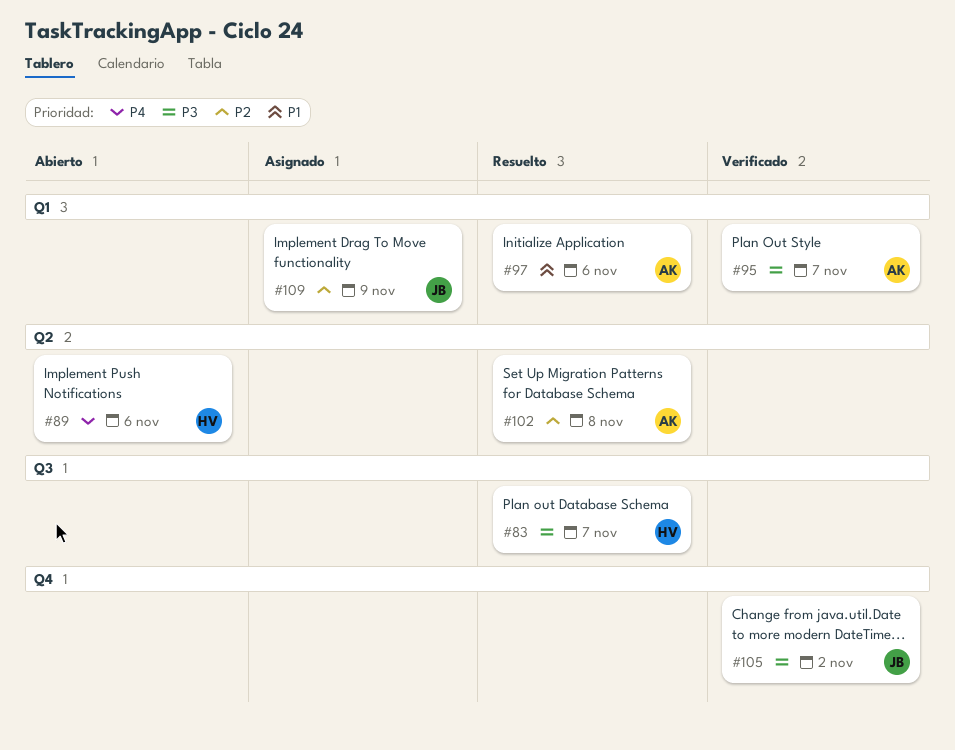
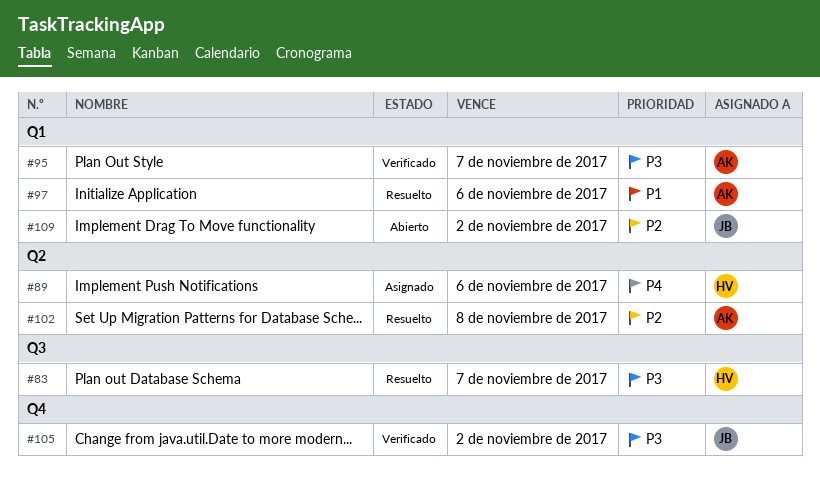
#89, status: Abierto -> Asignado
#109, status: Asignado -> Abierto
#109, due: Nov 9 -> Nov 2

